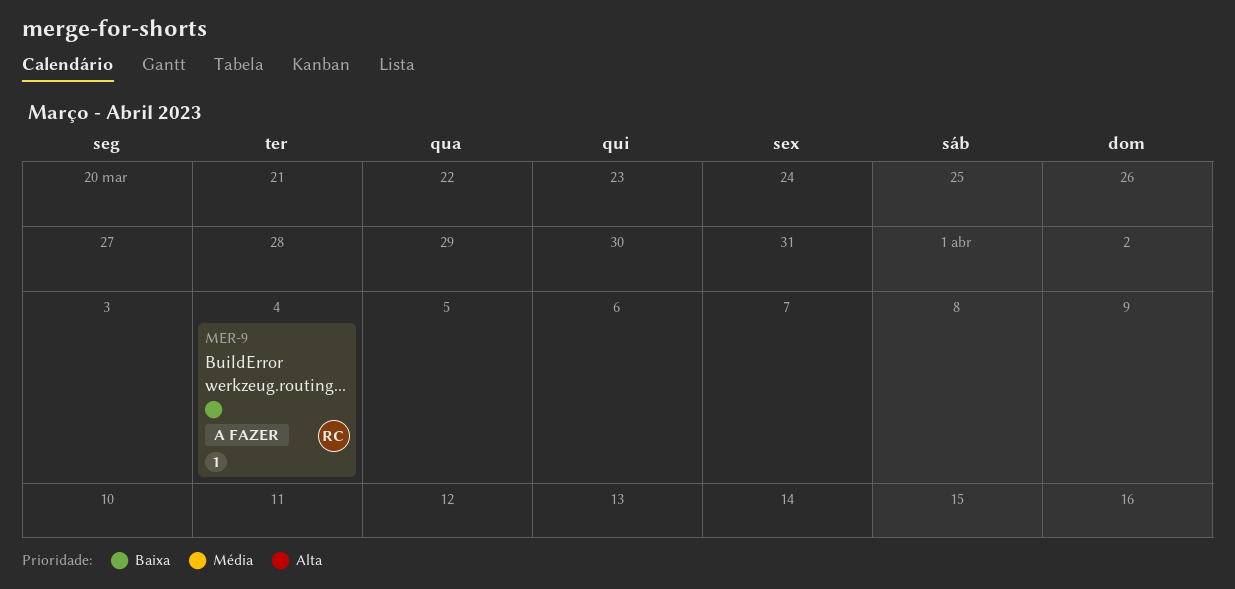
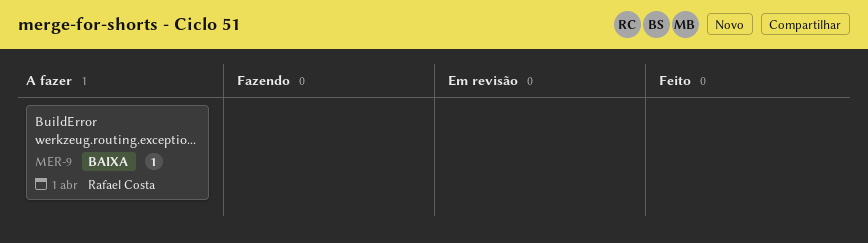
MER-9, due: Apr 4 -> Apr 1

